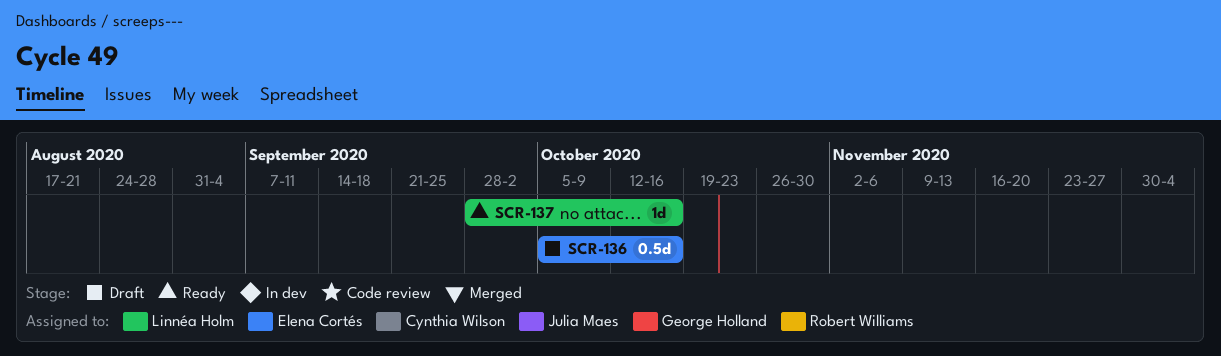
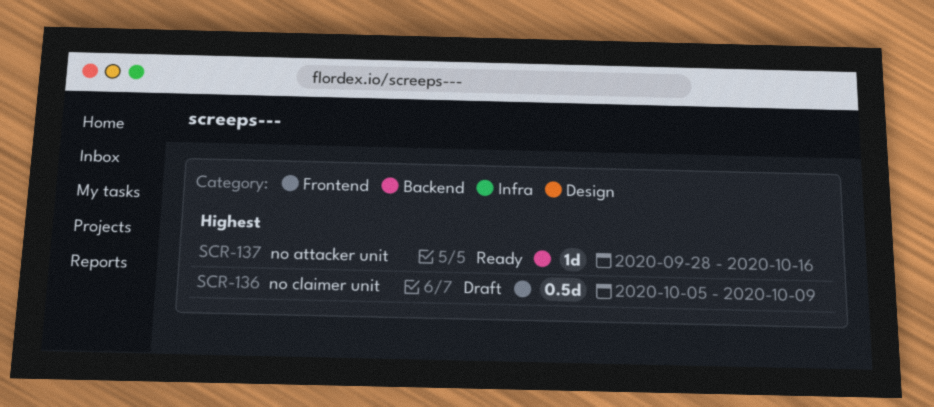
SCR-136, due: Oct 16 -> Oct 9

